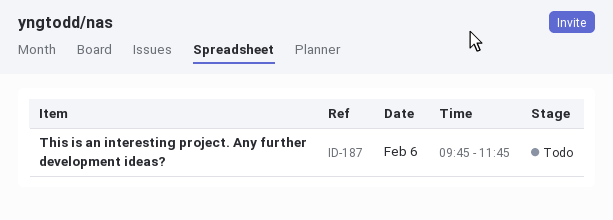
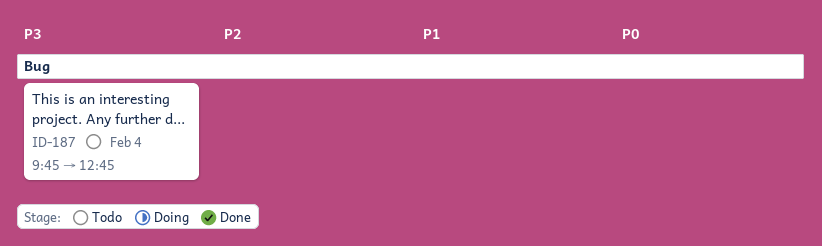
ID-187, day: Feb 6 -> Feb 4
ID-187, ends: 11:45 -> 12:45

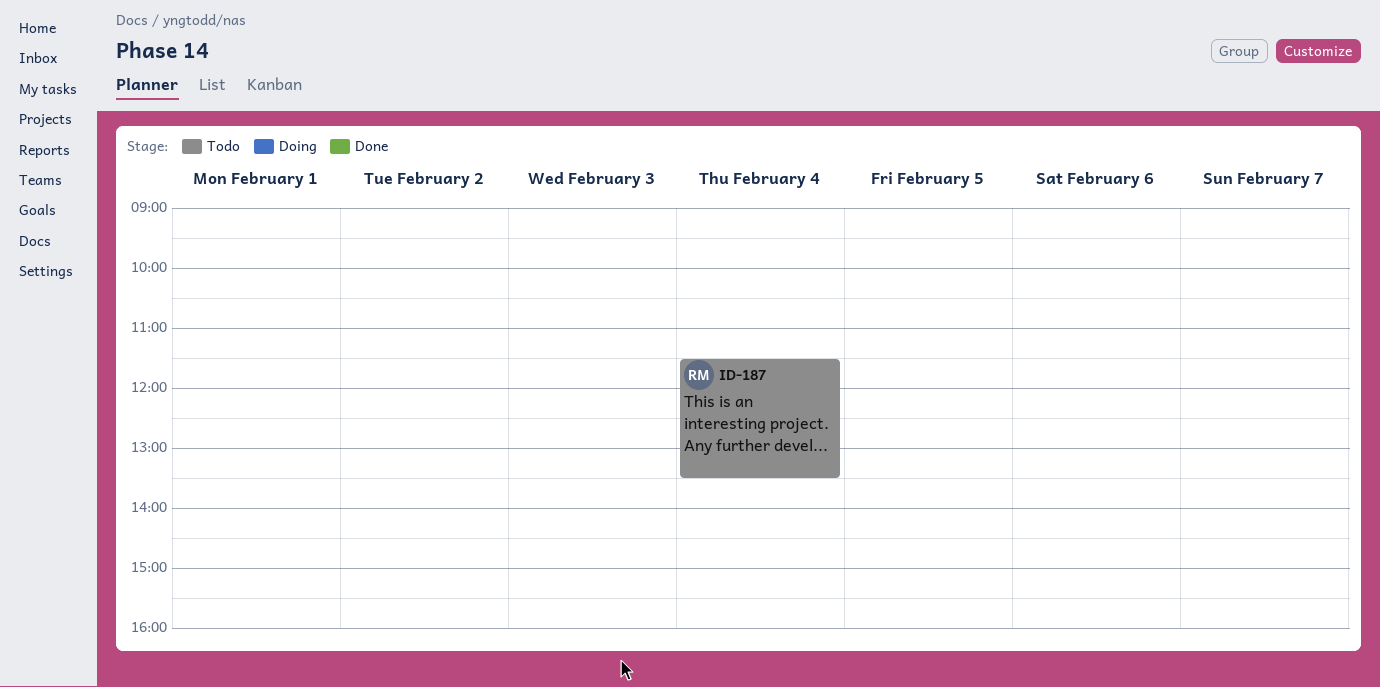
ID-187, begins: 09:45 -> 11:30
ID-187, ends: 12:45 -> 13:30

